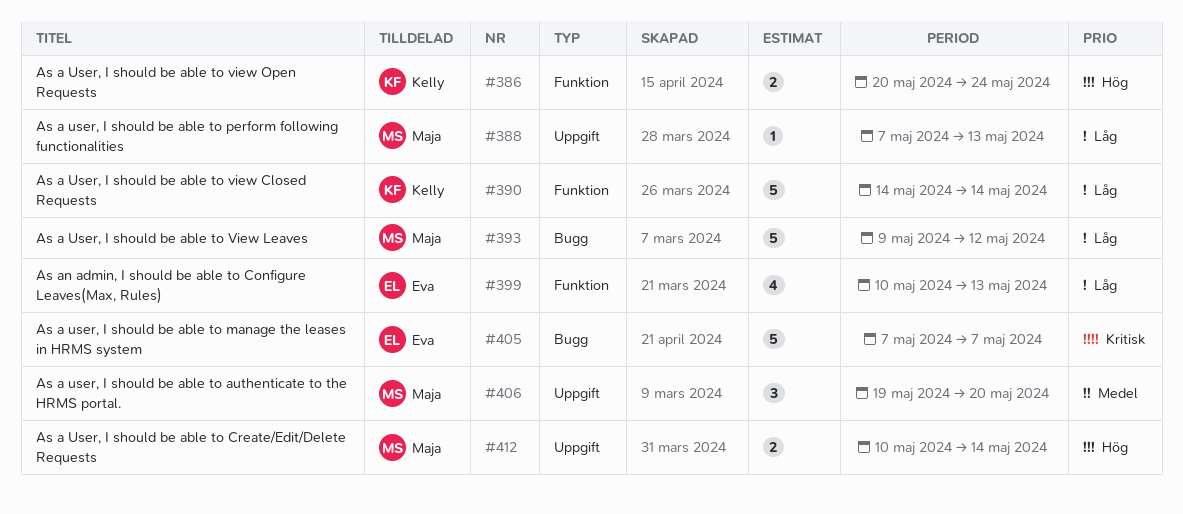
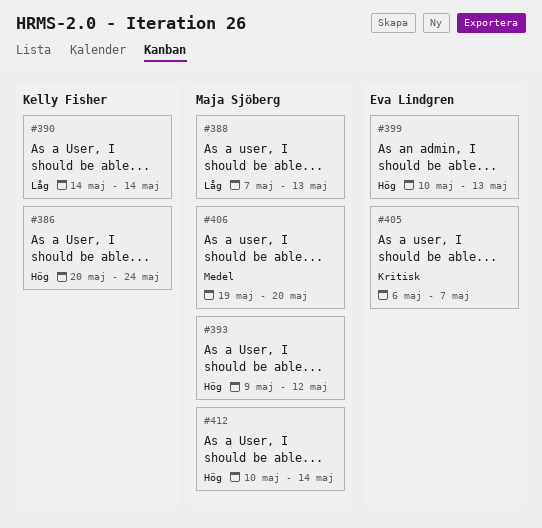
#393, priority: Låg -> Hög
#399, priority: Låg -> Hög
#405, start: May 7 -> May 6

